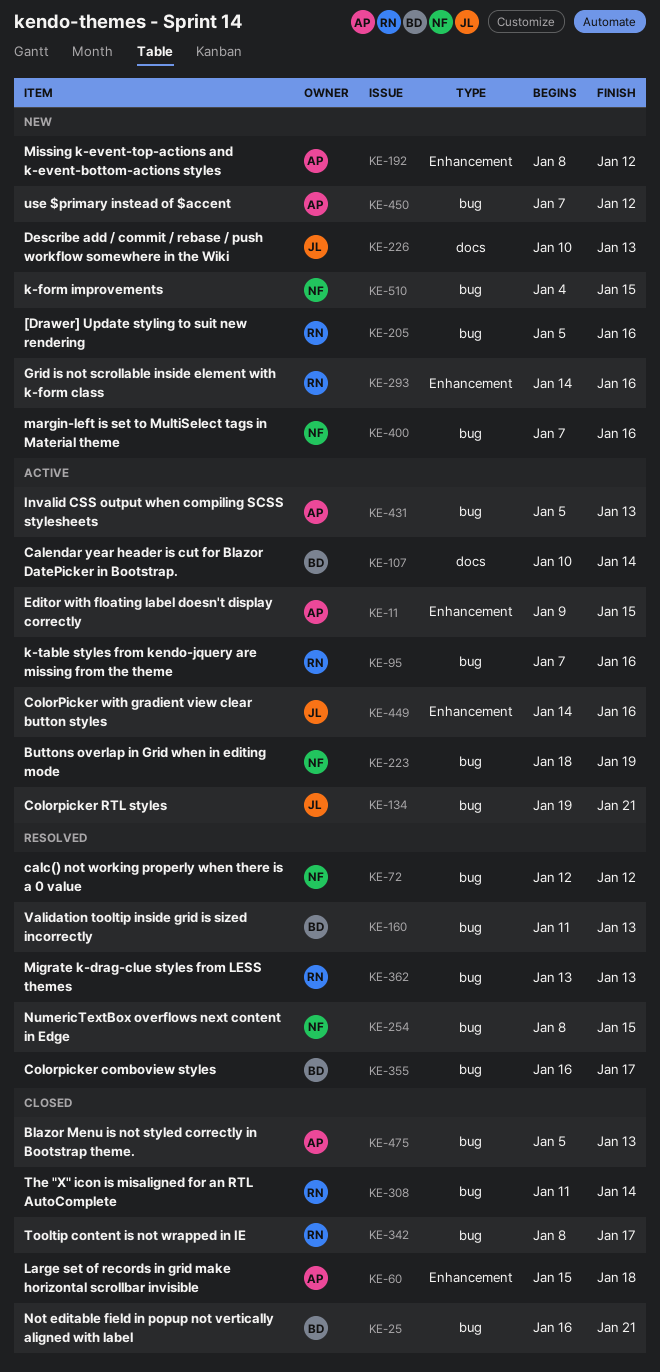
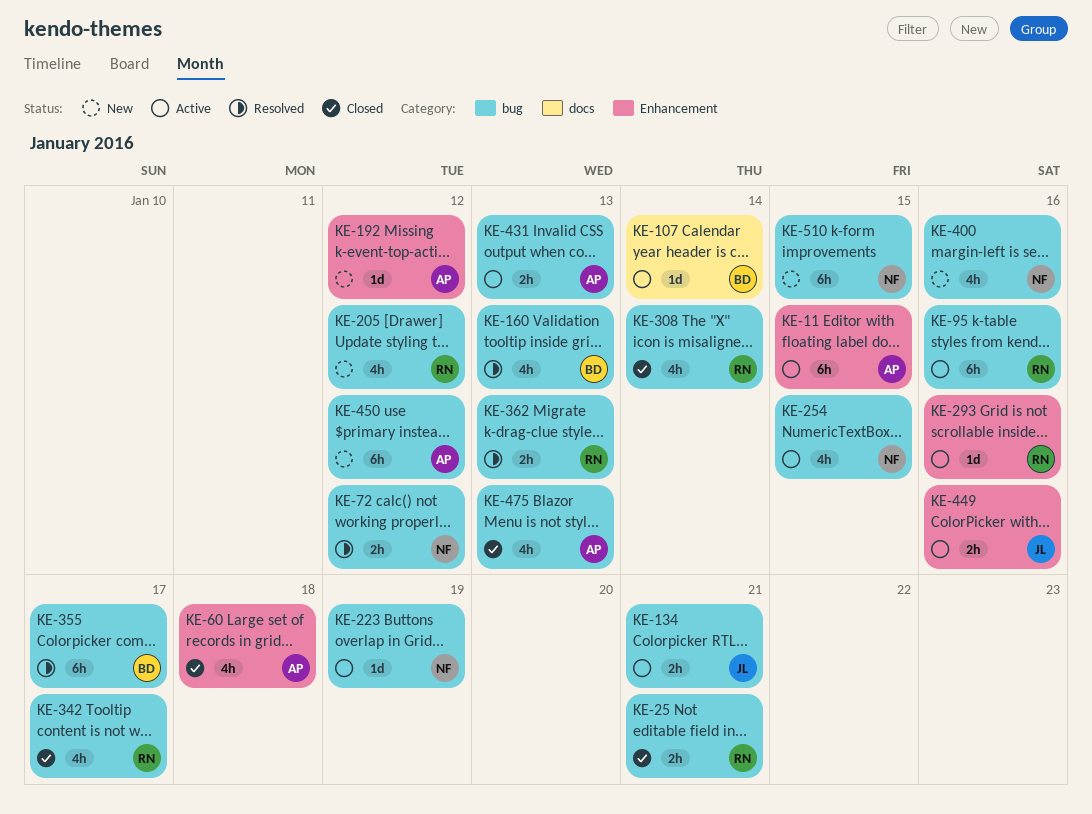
KE-25, owner: BD -> RN
KE-205, due: Jan 16 -> Jan 12
KE-226: present -> none
KE-254, status: Resolved -> Active
KE-293, status: New -> Active

